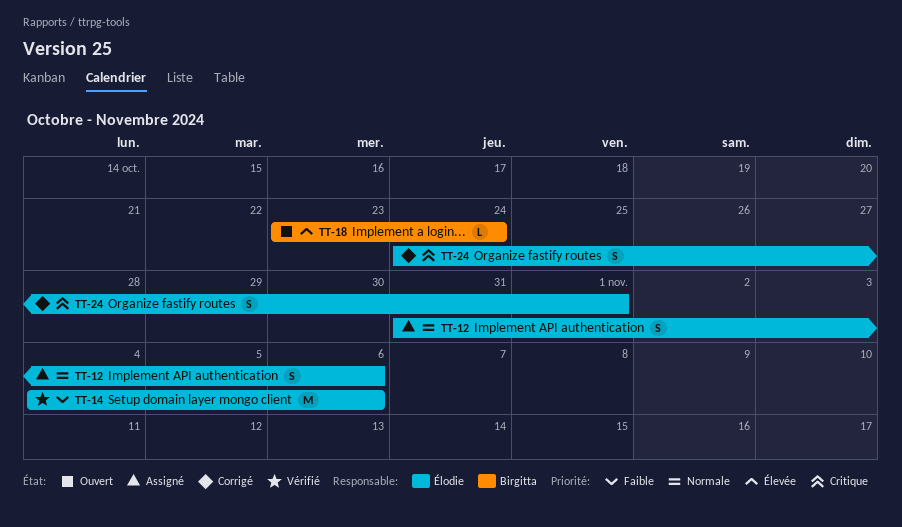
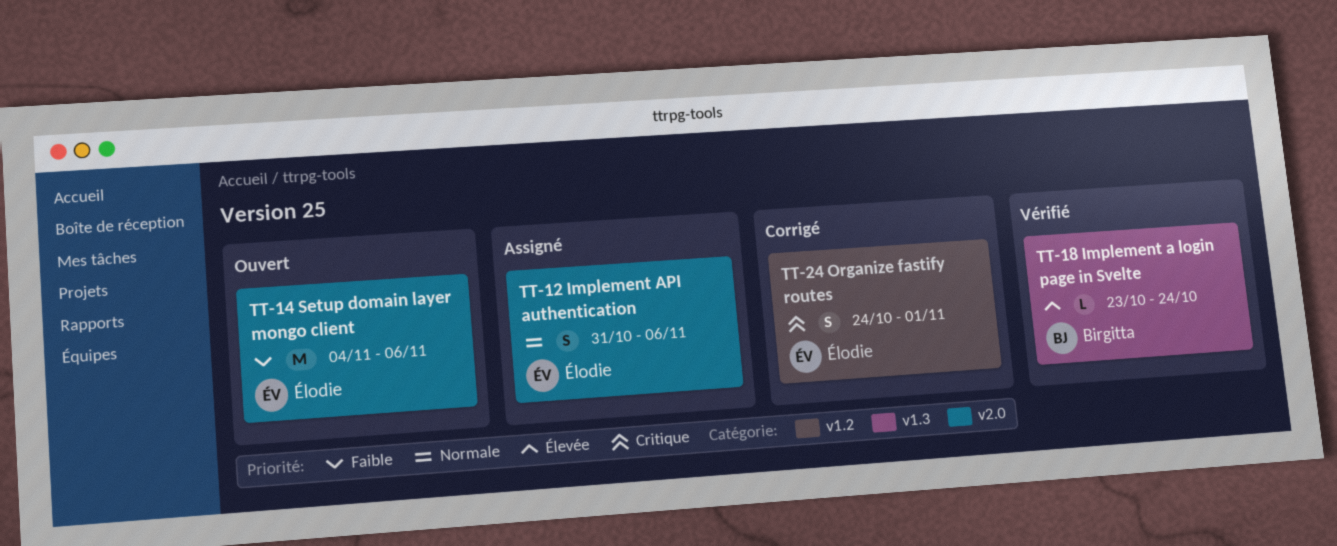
TT-14, status: Vérifié -> Ouvert
TT-18, status: Ouvert -> Vérifié

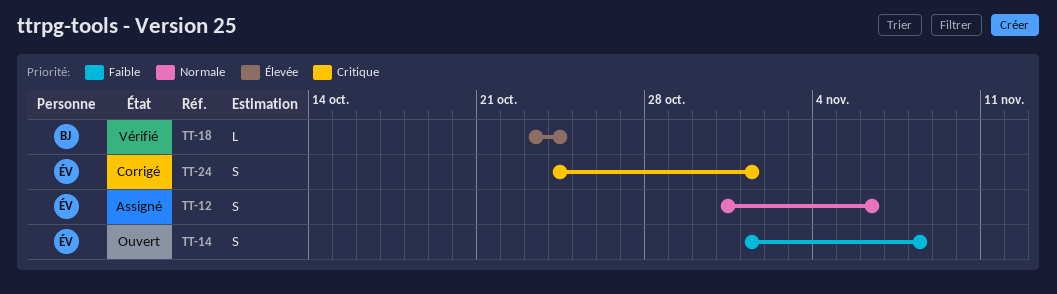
TT-14, estimate: M -> S
TT-14, start: Nov 4 -> Nov 1
TT-14, due: Nov 6 -> Nov 8

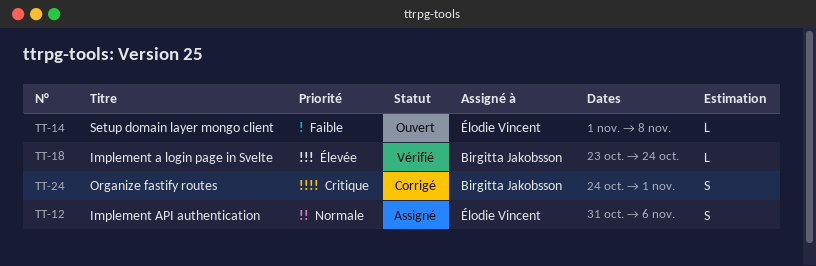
TT-14, estimate: S -> L
TT-24, owner: Élodie Vincent -> Birgitta Jakobsson

